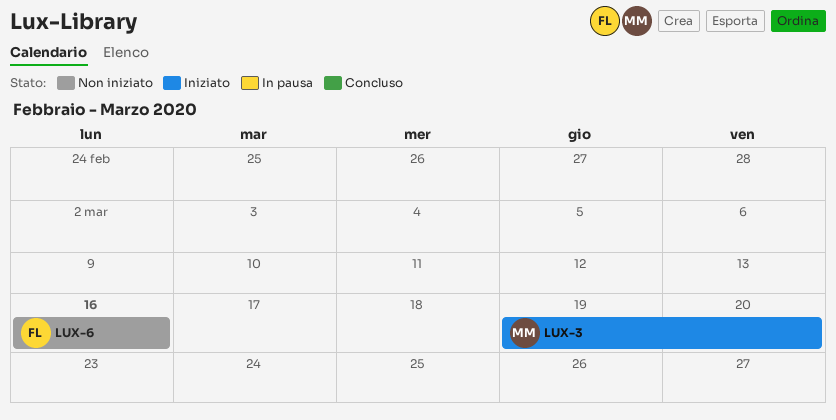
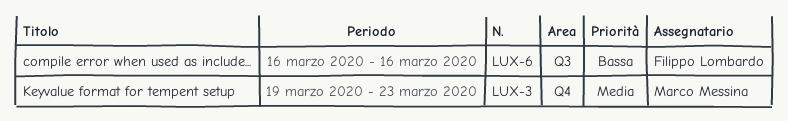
LUX-3, due: Mar 20 -> Mar 23

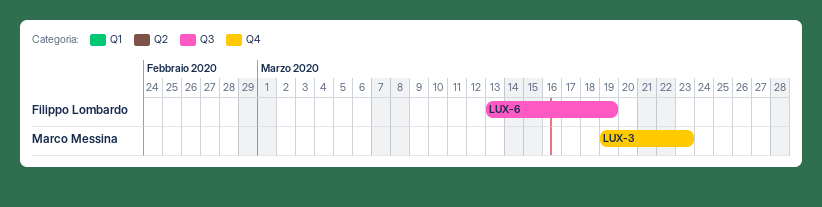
LUX-6, start: Mar 16 -> Mar 13
LUX-6, due: Mar 16 -> Mar 19

